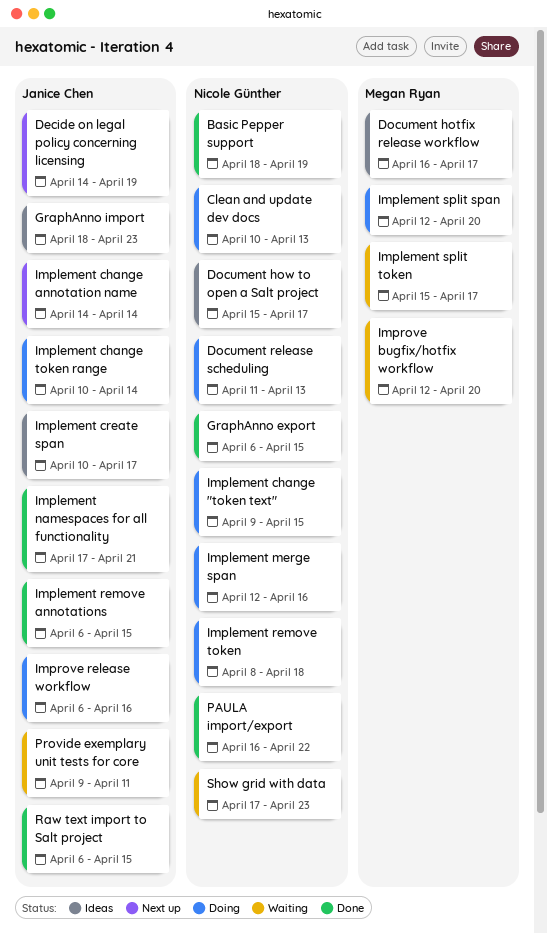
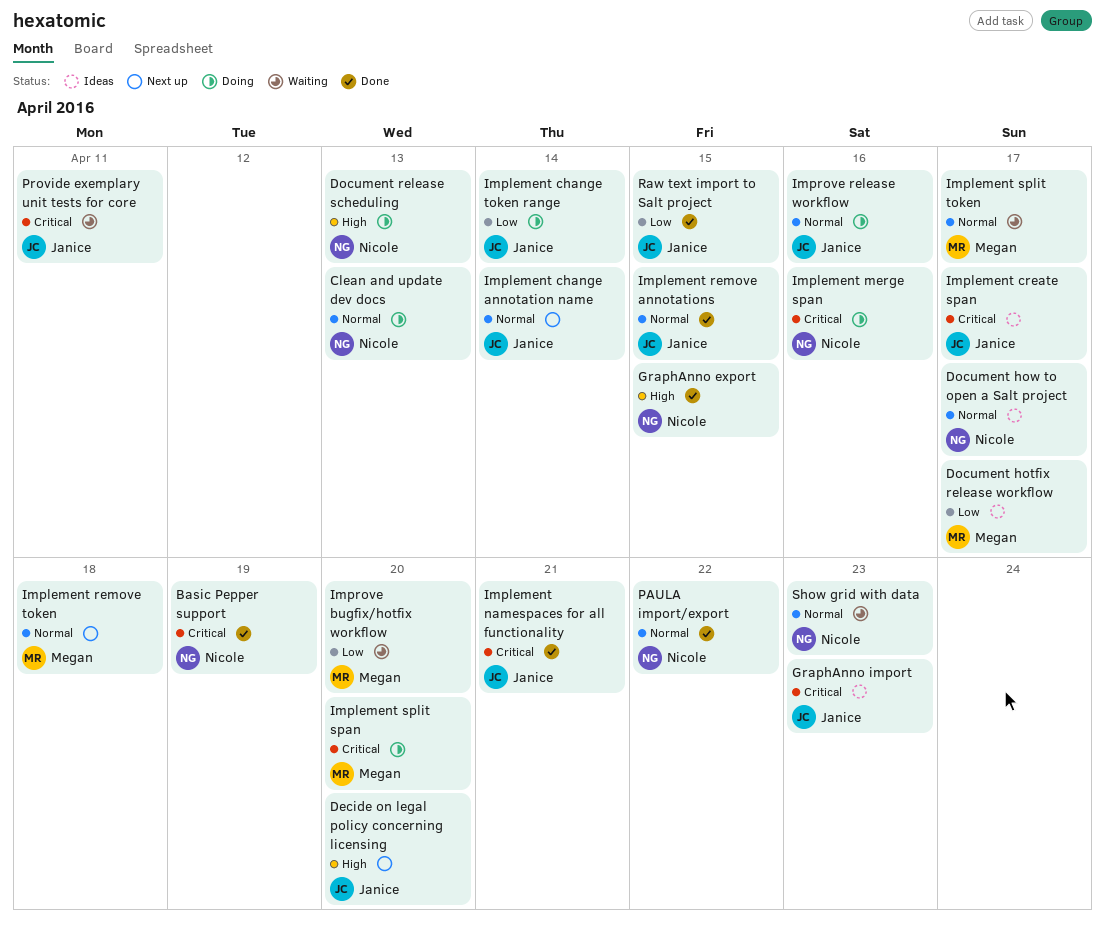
Decide on legal policy concerning licensing, due: Apr 19 -> Apr 20
Implement change "token text": present -> none
Implement remove token, status: Doing -> Next up
Implement remove token, owner: Nicole Günther -> Megan Ryan

